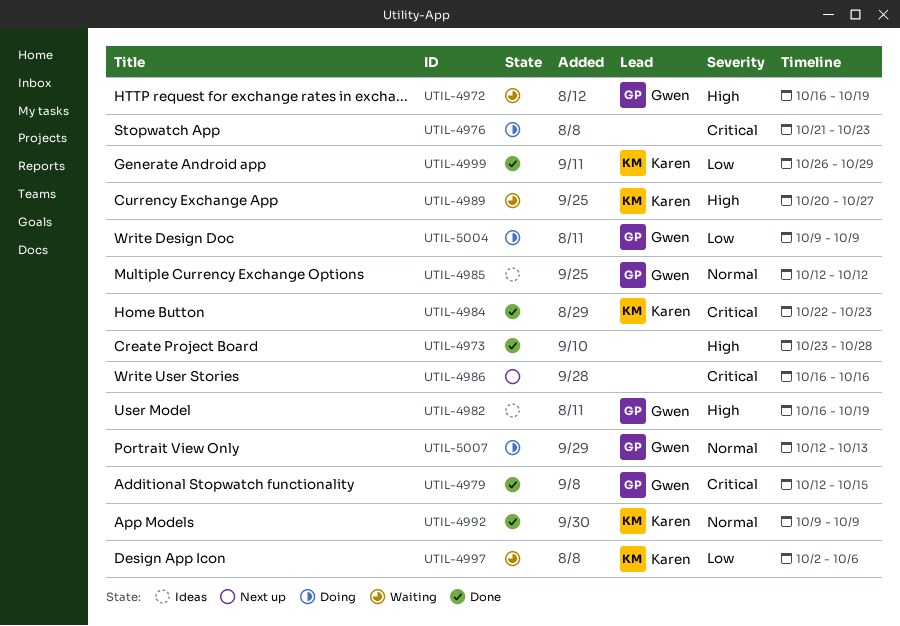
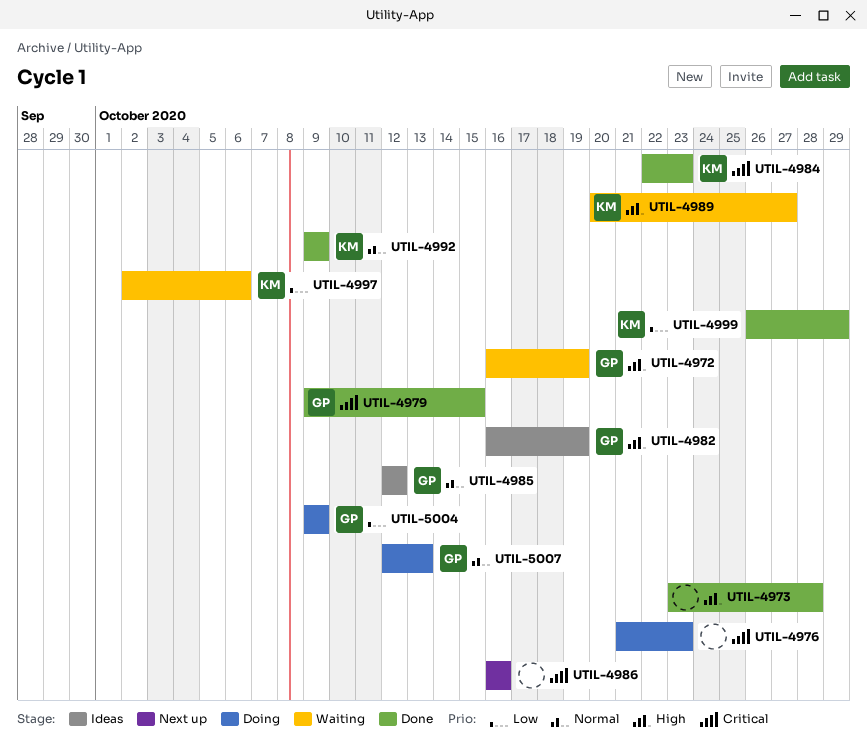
UTIL-4979, start: Oct 12 -> Oct 9

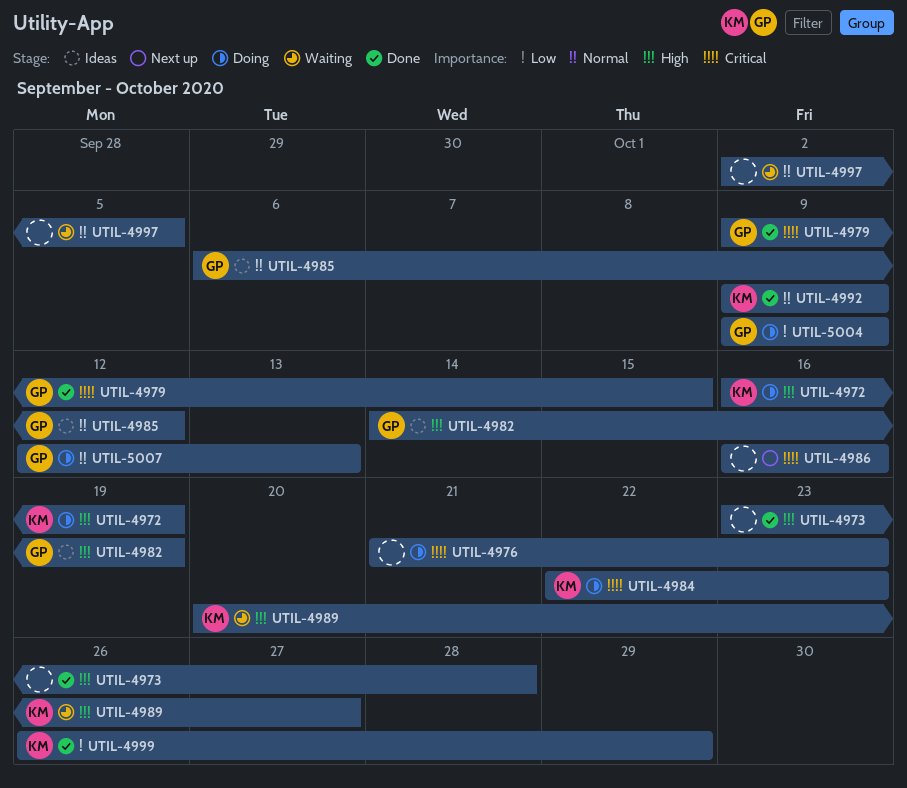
UTIL-4972, status: Waiting -> Doing
UTIL-4972, owner: GP -> KM
UTIL-4982, start: Oct 16 -> Oct 14
UTIL-4984, status: Done -> Doing
UTIL-4985, start: Oct 12 -> Oct 6
UTIL-4997, owner: KM -> none
UTIL-4997, priority: Low -> Normal
UTIL-4997, due: Oct 6 -> Oct 5

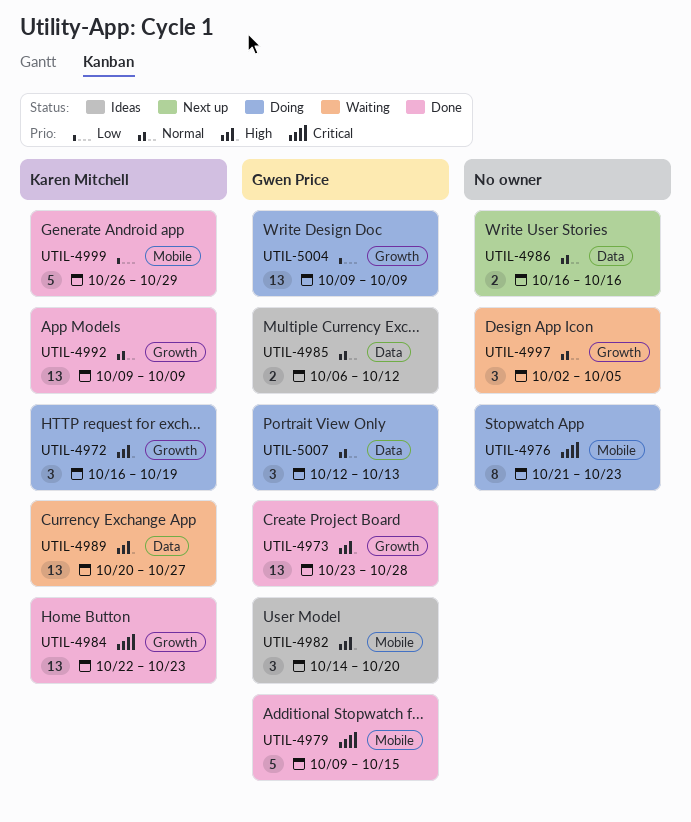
UTIL-4973, owner: none -> Gwen Price
UTIL-4982, due: Oct 19 -> Oct 20
UTIL-4984, status: Doing -> Done
UTIL-4986, priority: Critical -> Normal

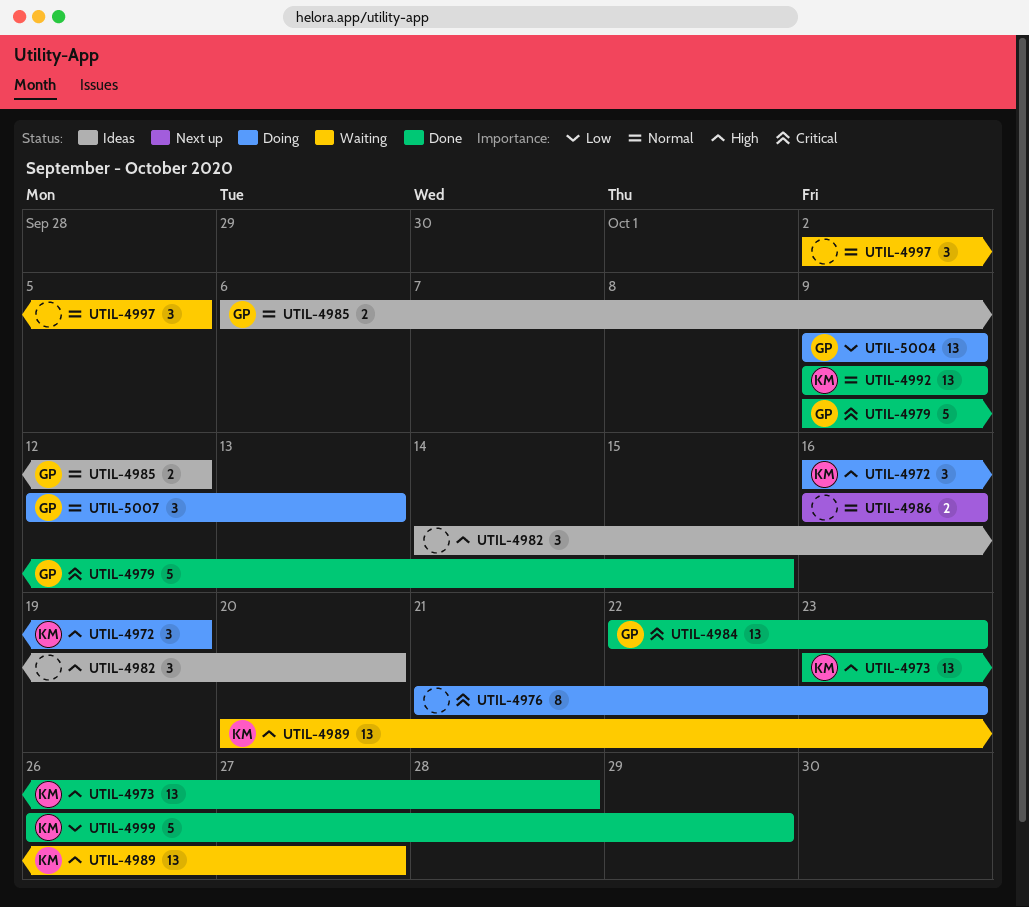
UTIL-4973, owner: Gwen Price -> Karen Mitchell
UTIL-4982, owner: Gwen Price -> none
UTIL-4984, owner: Karen Mitchell -> Gwen Price

